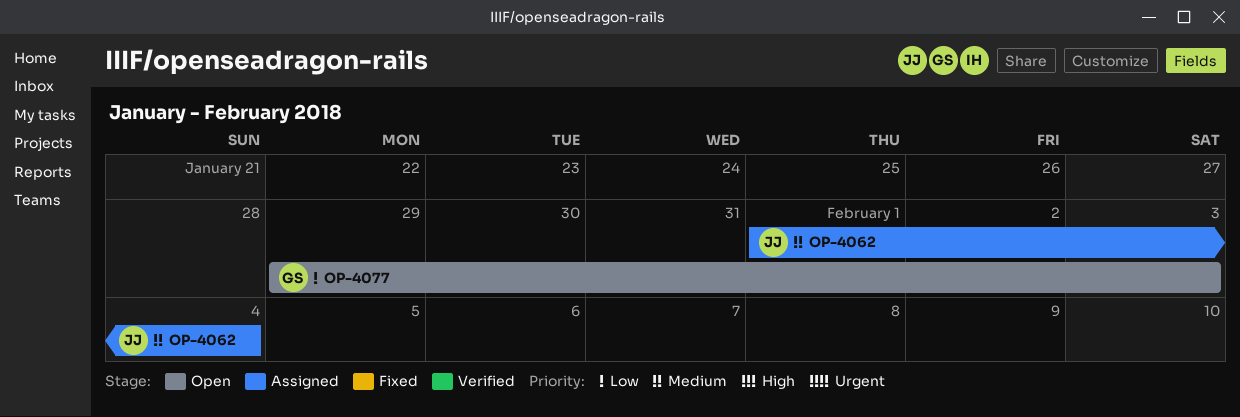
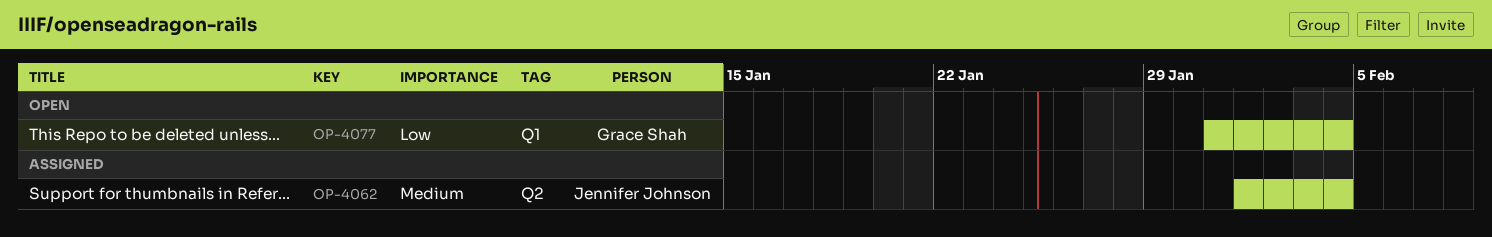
OP-4077, start: Jan 29 -> Jan 31
OP-4077, due: Feb 3 -> Feb 4

